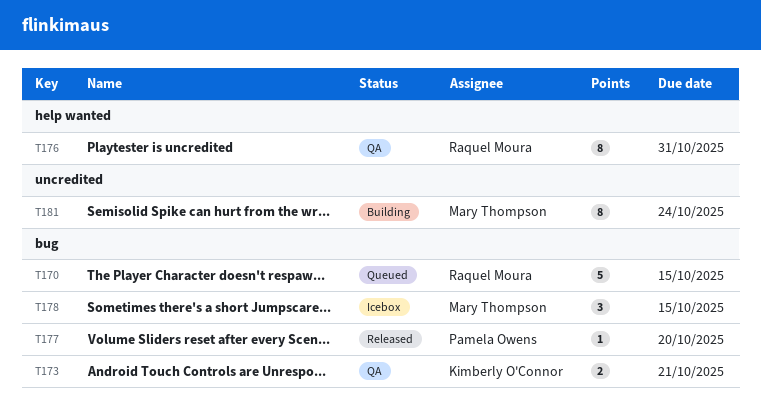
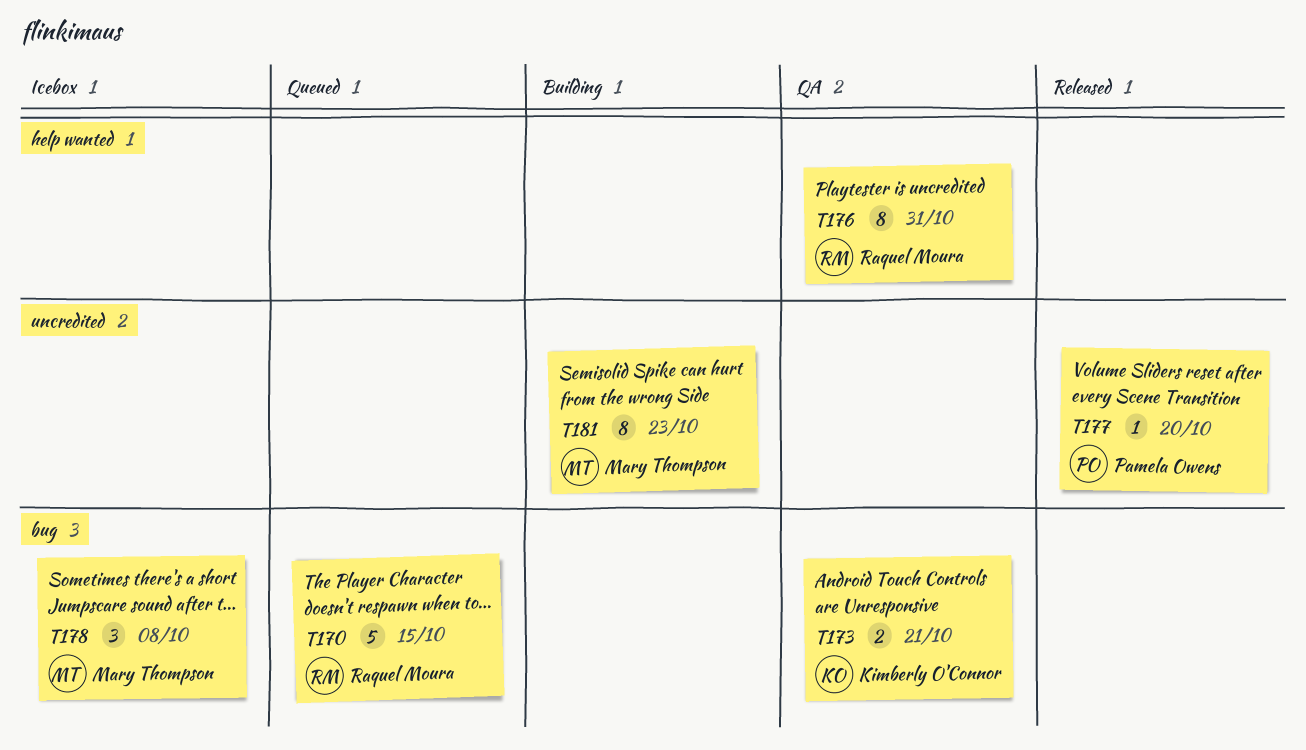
T177, label: bug -> uncredited
T178, due: Oct 15 -> Oct 8
T181, due: Oct 24 -> Oct 23

